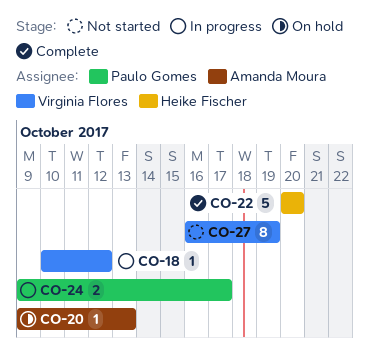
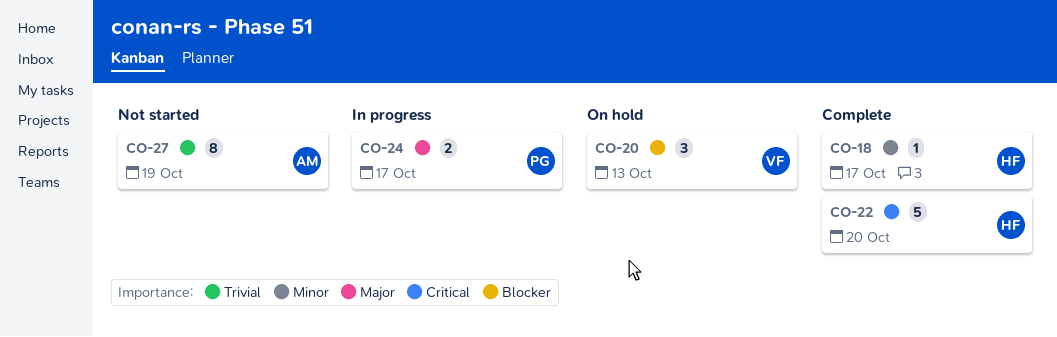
CO-18, status: In progress -> Complete
CO-18, owner: Virginia Flores -> Heike Fischer
CO-18, due: Oct 12 -> Oct 17
CO-20, owner: Amanda Moura -> Virginia Flores
CO-20, estimate: 1 -> 3
CO-27, owner: Virginia Flores -> Amanda Moura

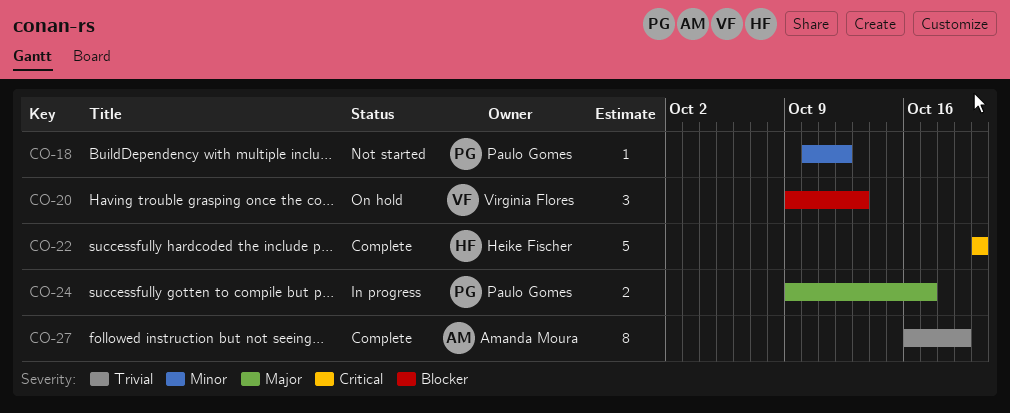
CO-18, status: Complete -> Not started
CO-18, owner: Heike Fischer -> Paulo Gomes
CO-18, due: Oct 17 -> Oct 12
CO-27, status: Not started -> Complete

